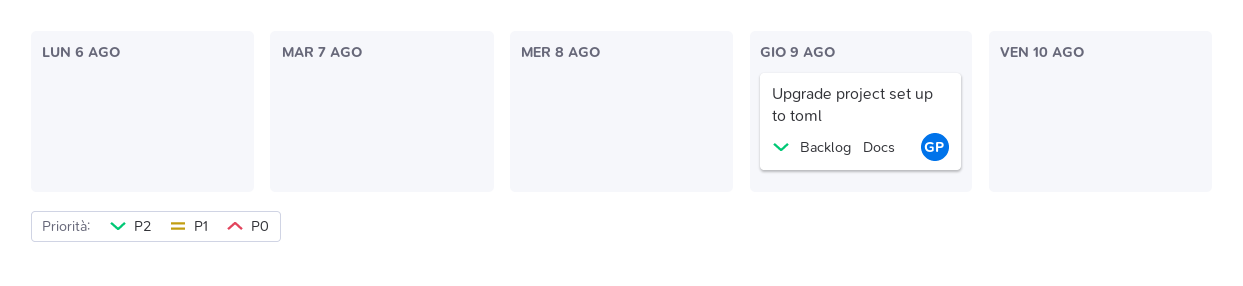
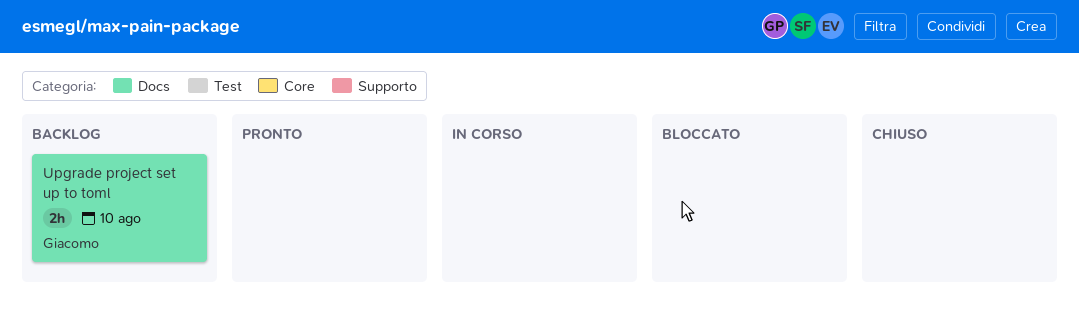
Upgrade project set up to toml, due: Aug 9 -> Aug 10

